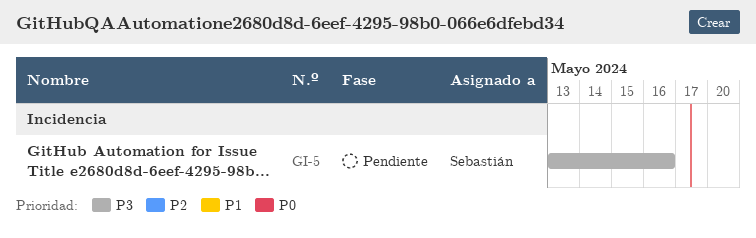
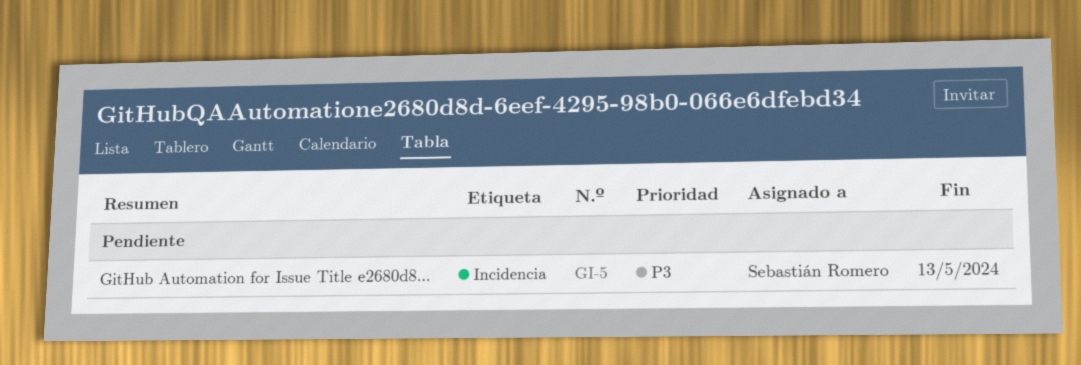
GI-5, due: May 16 -> May 13

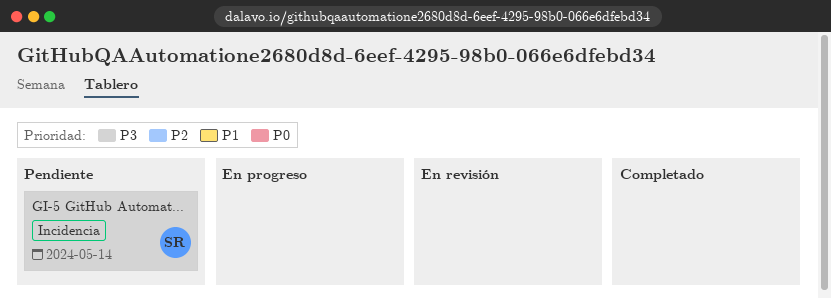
GI-5, due: May 13 -> May 14

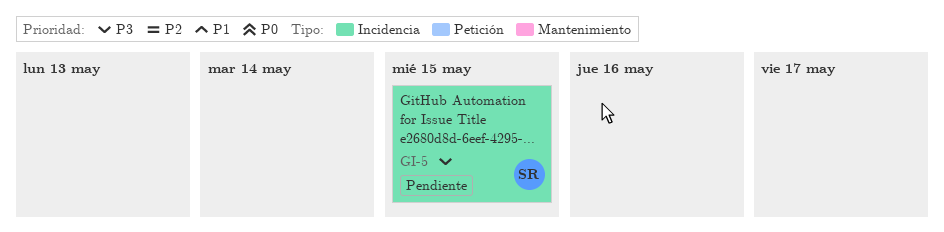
GI-5, due: May 14 -> May 15

